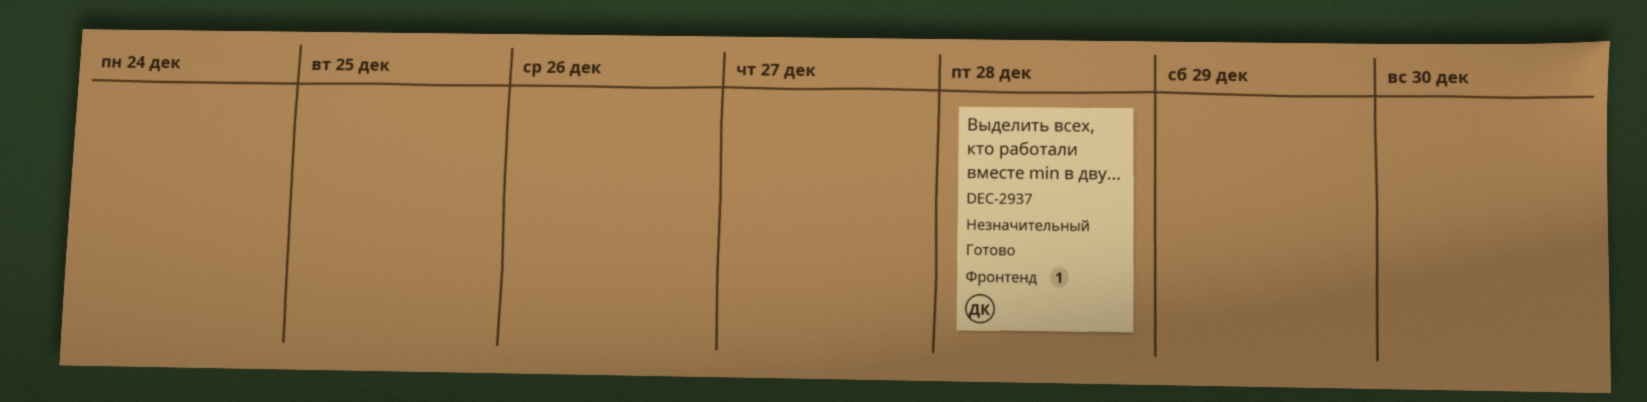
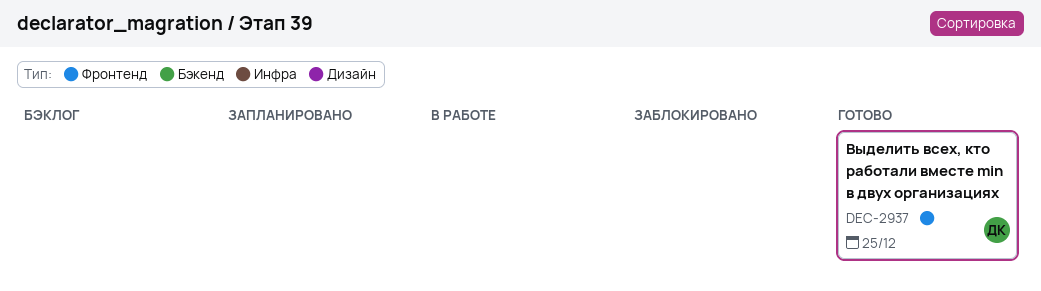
DEC-2937, due: Dec 28 -> Dec 25

